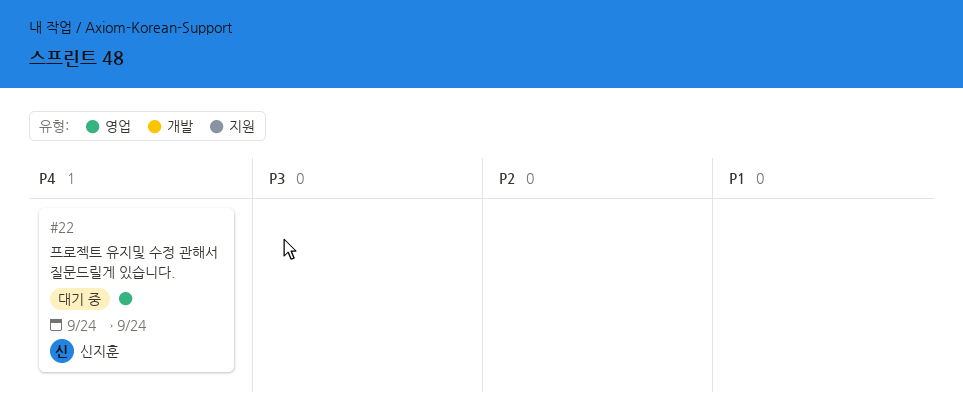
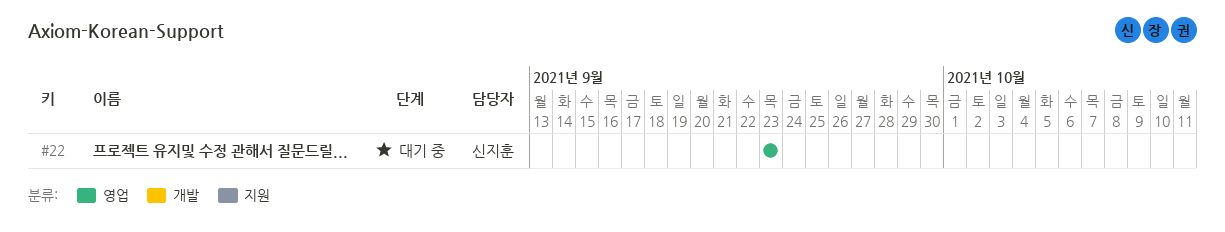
#22, start: Sep 24 -> Sep 23
#22, due: Sep 24 -> Sep 23

